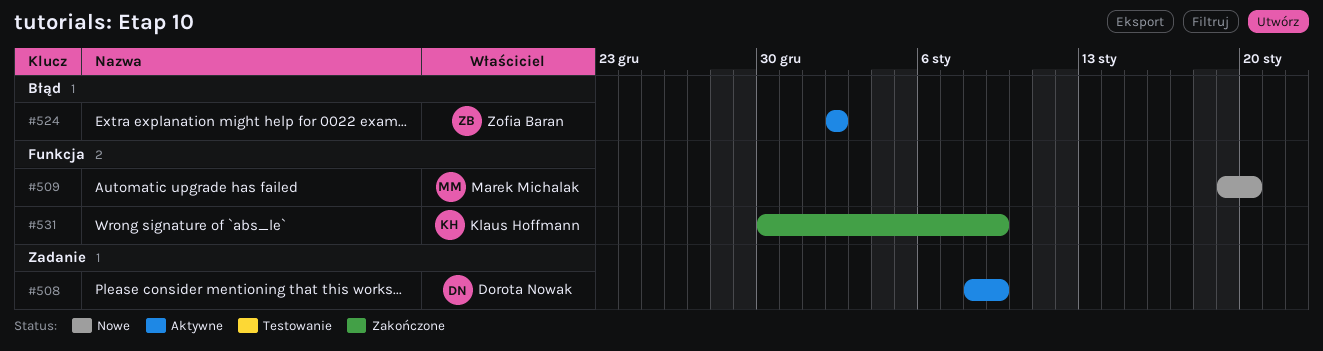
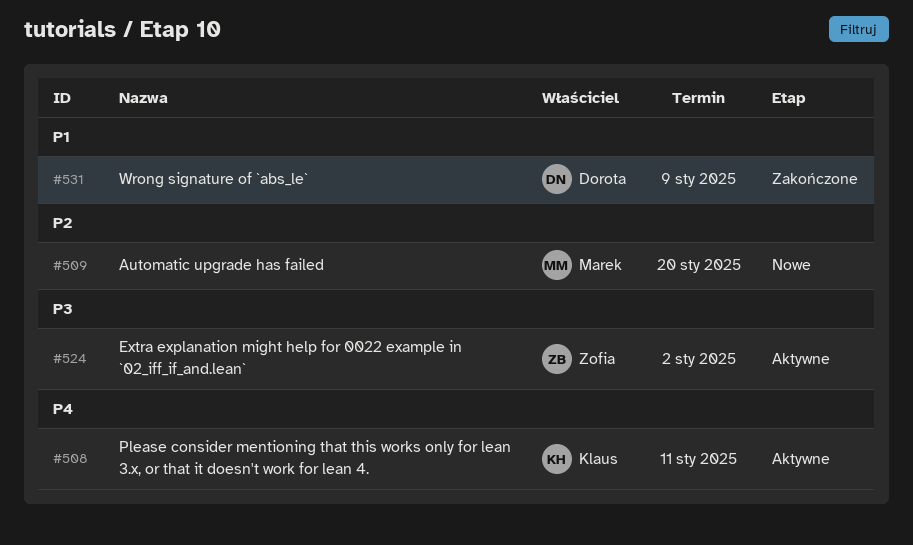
#508, owner: Dorota Nowak -> Klaus Hoffmann
#508, due: Jan 9 -> Jan 11
#531, owner: Klaus Hoffmann -> Dorota Nowak

